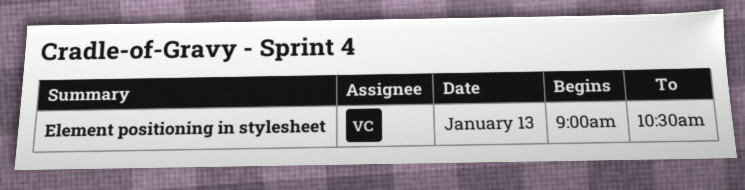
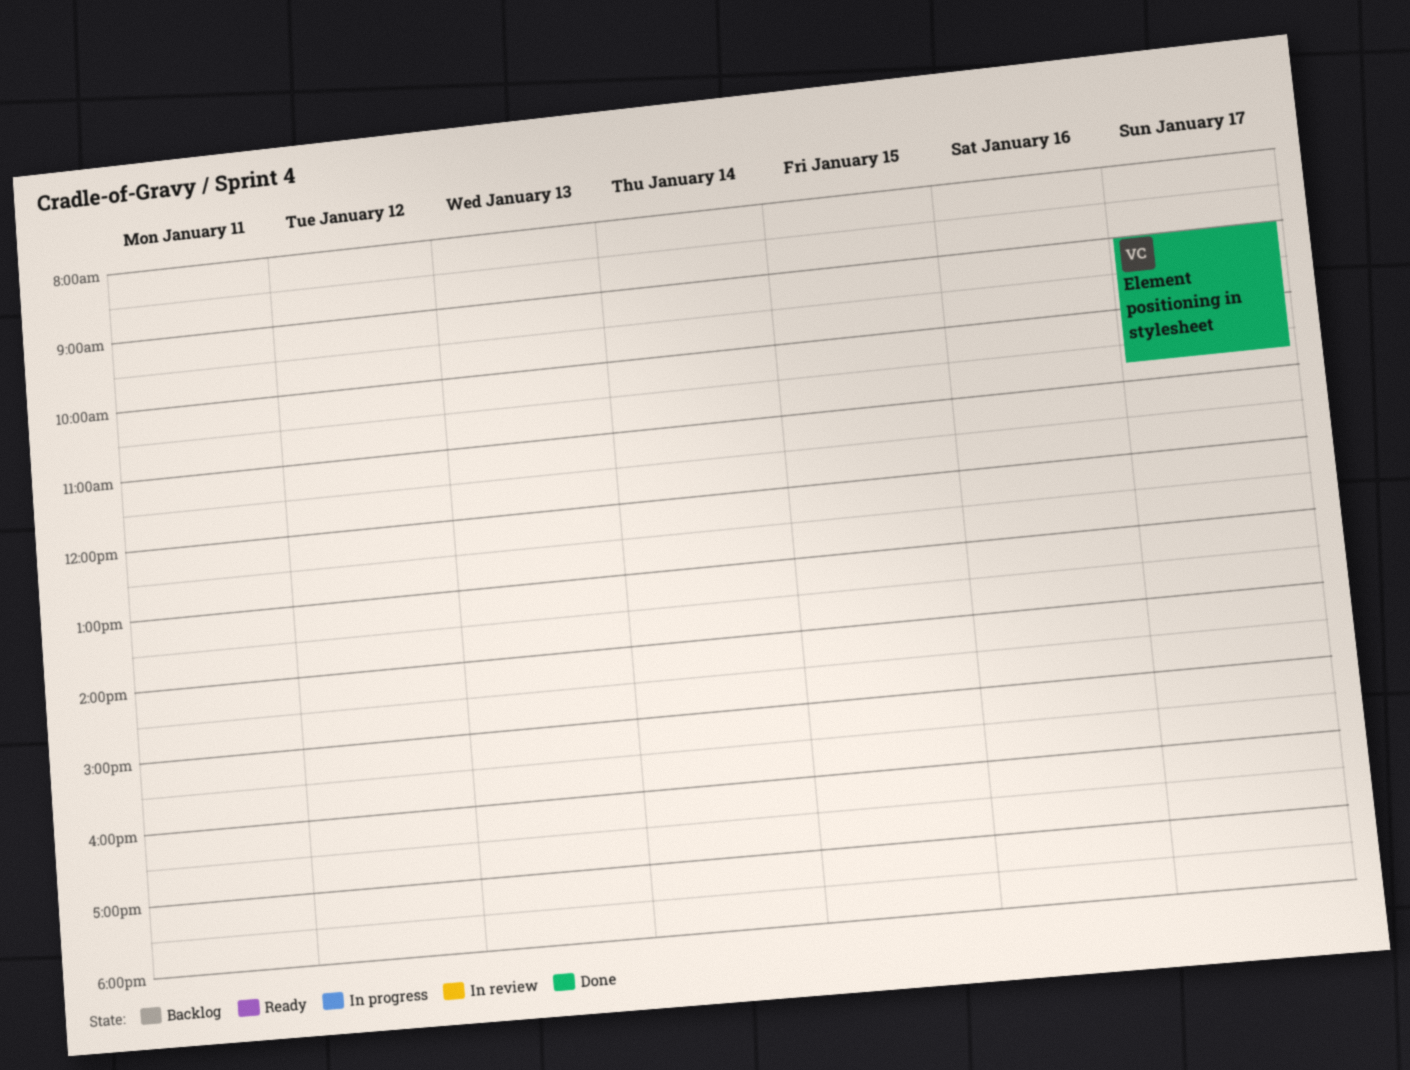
Element positioning in stylesheet, day: Jan 13 -> Jan 17
Element positioning in stylesheet, ends: 10:30 -> 10:45

